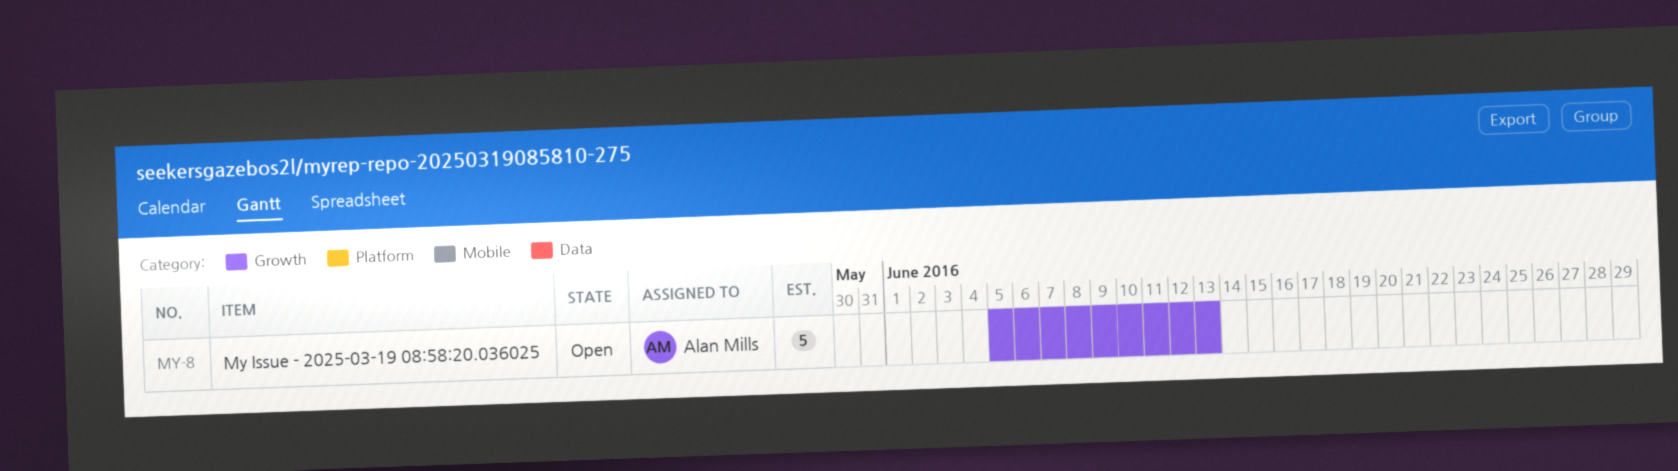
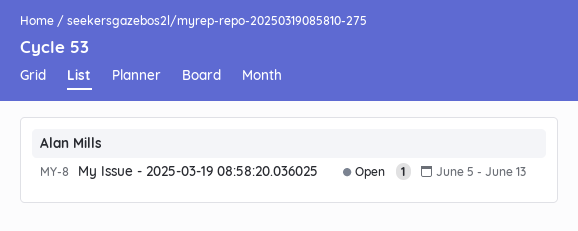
MY-8, estimate: 5 -> 1

